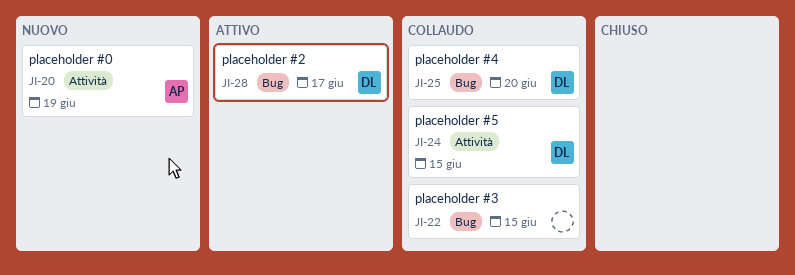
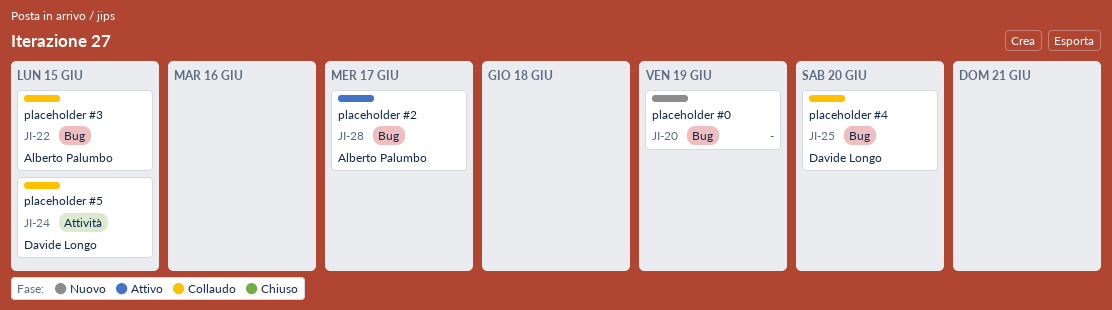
JI-20, owner: Alberto Palumbo -> none
JI-20, label: Attività -> Bug
JI-22, owner: none -> Alberto Palumbo
JI-28, owner: Davide Longo -> Alberto Palumbo

